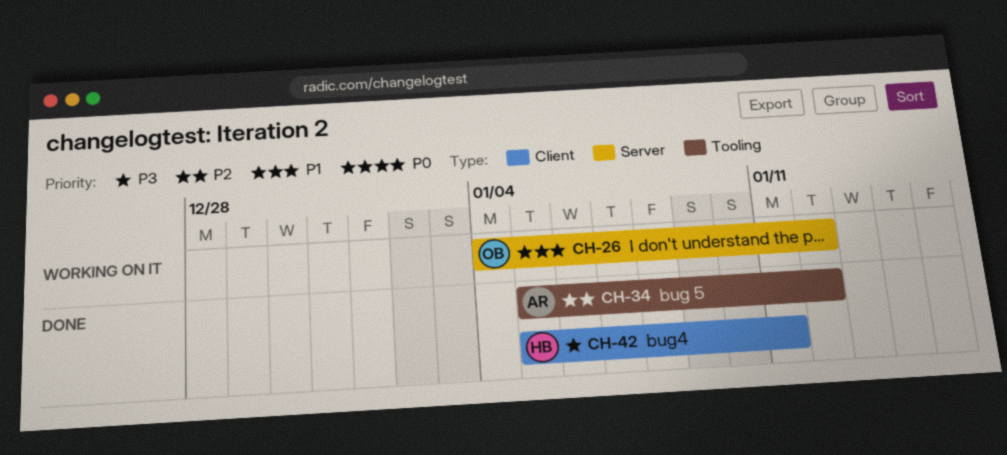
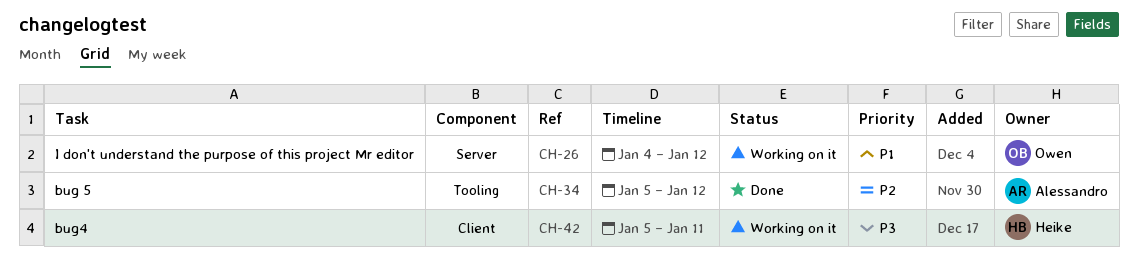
CH-42, status: Done -> Working on it

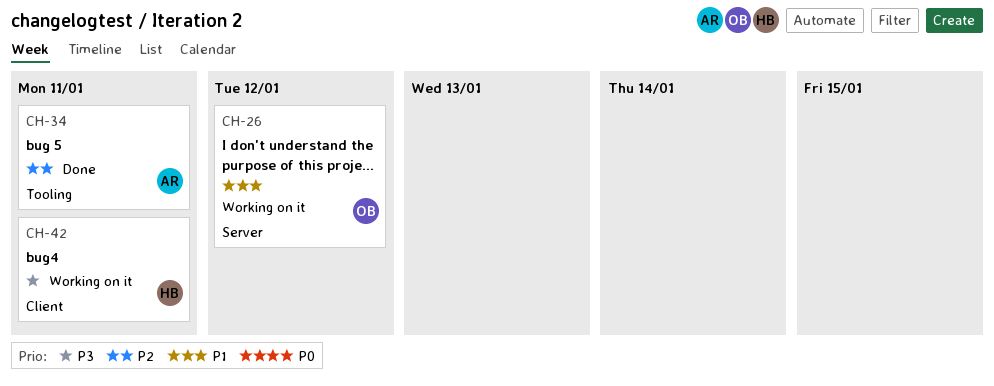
CH-34, due: Jan 12 -> Jan 11

